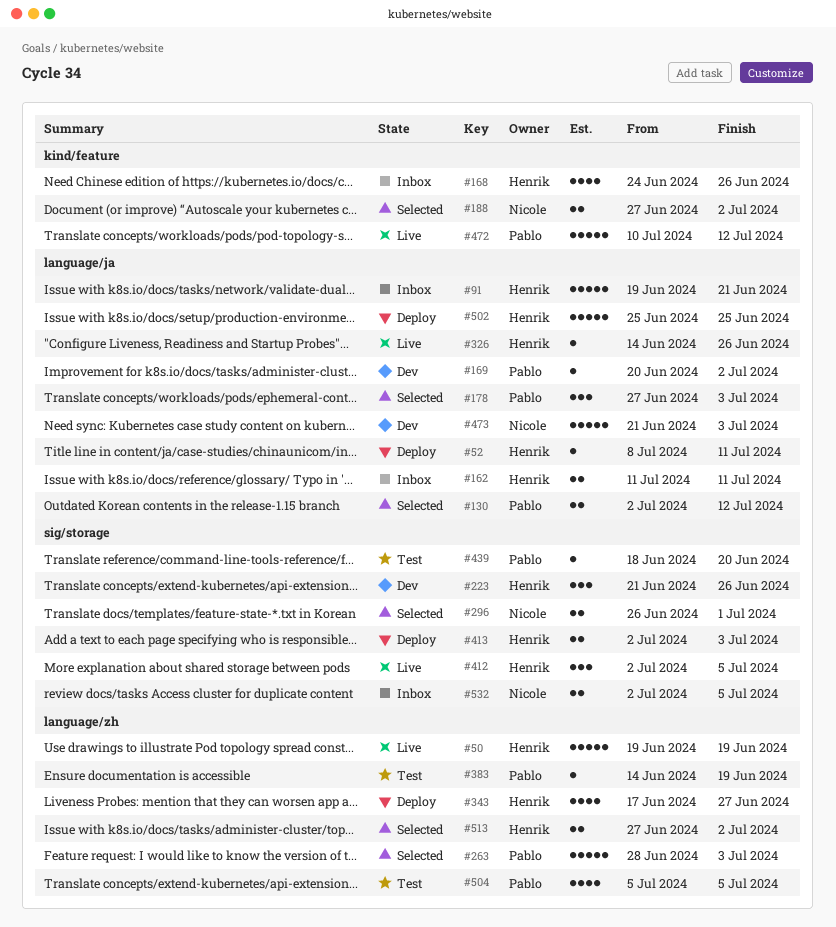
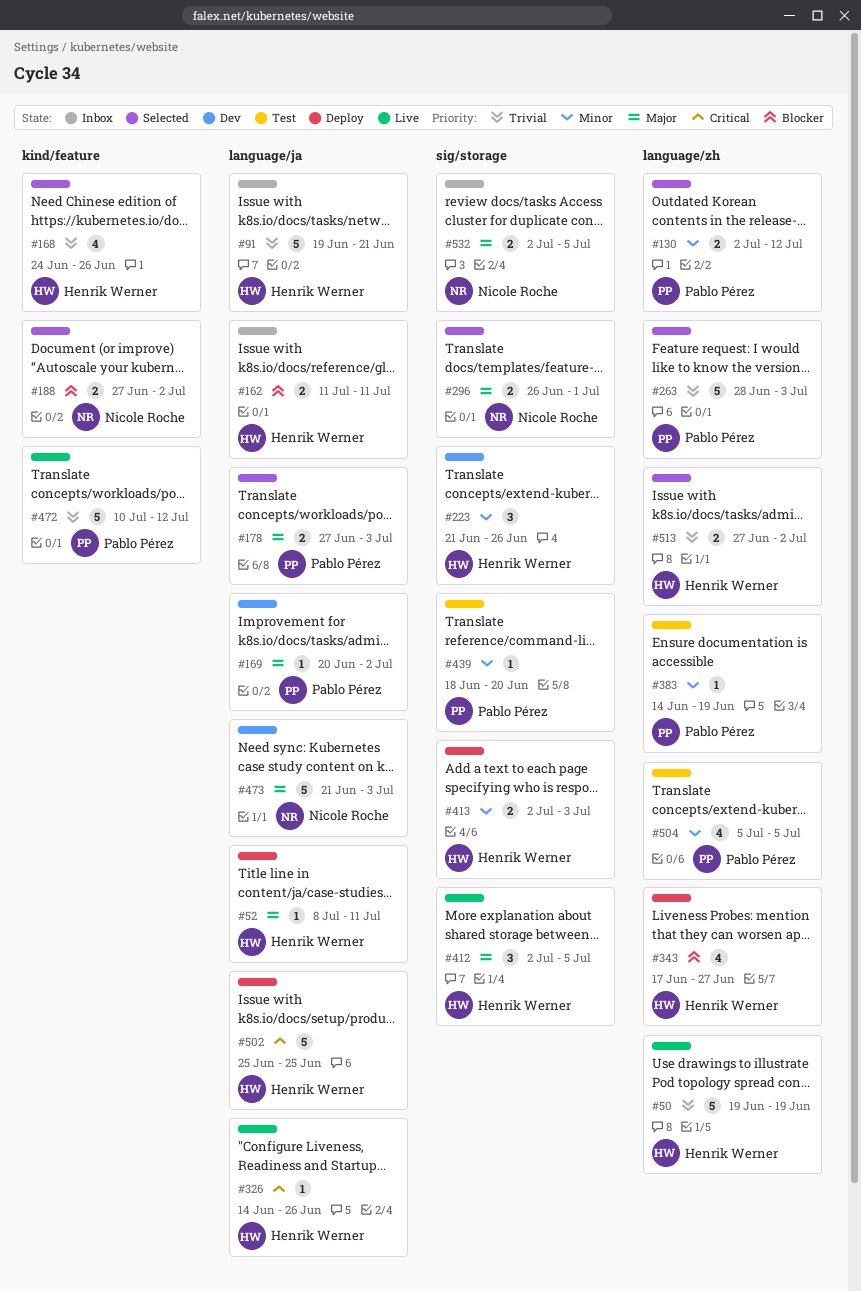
#130, label: language/ja -> language/zh
#168, status: Inbox -> Selected
#178, estimate: 3 -> 2

